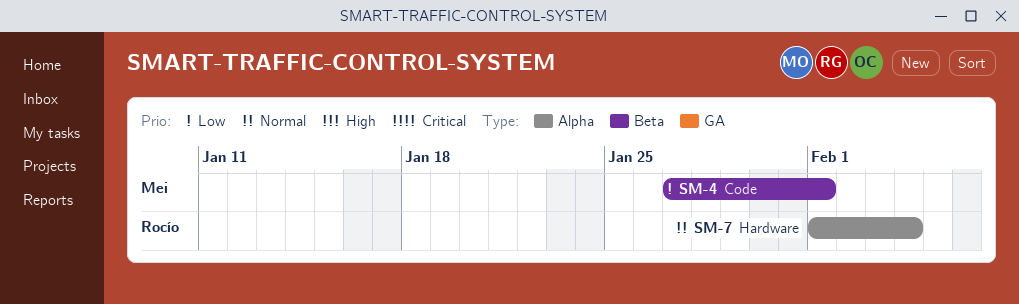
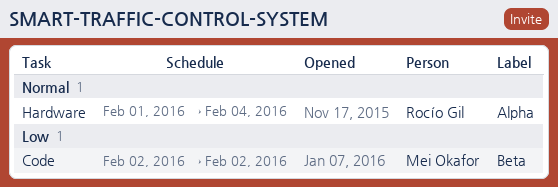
Code, start: Jan 27 -> Feb 2
Code, due: Feb 1 -> Feb 2

